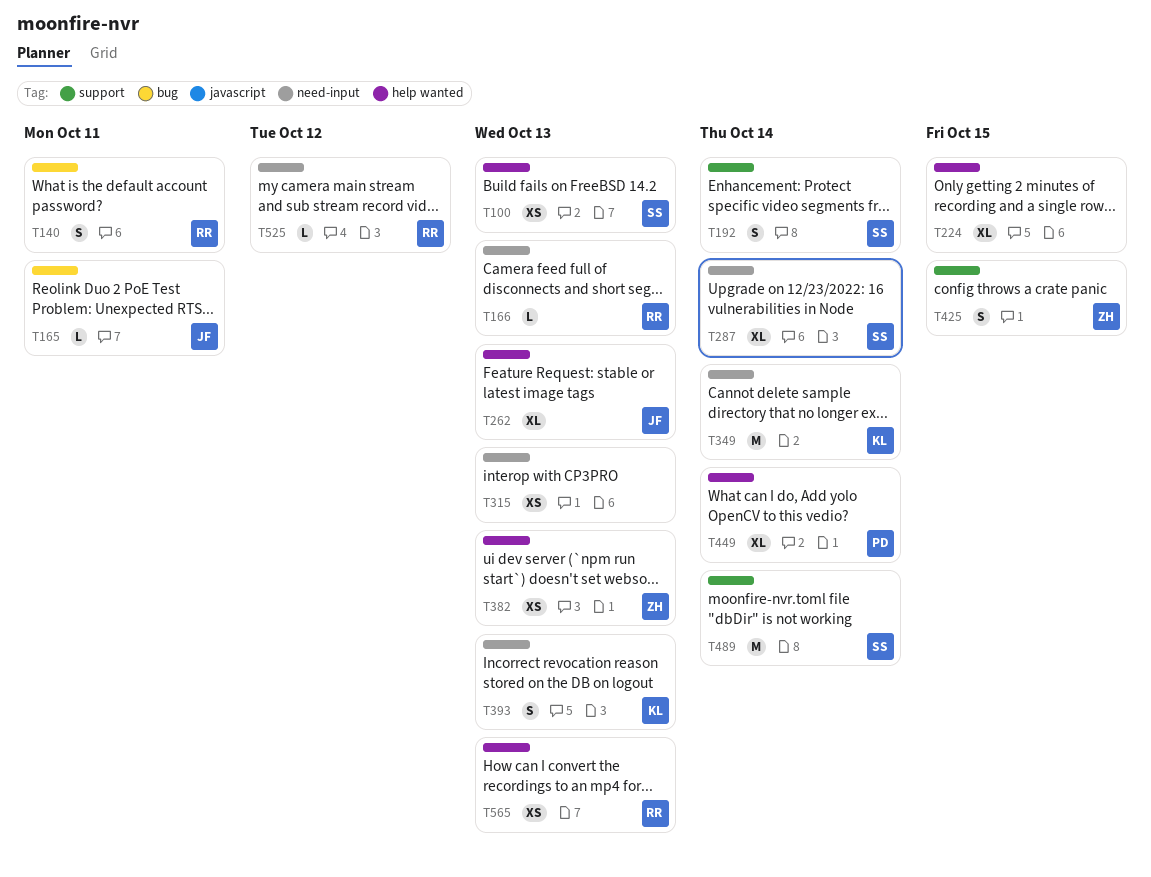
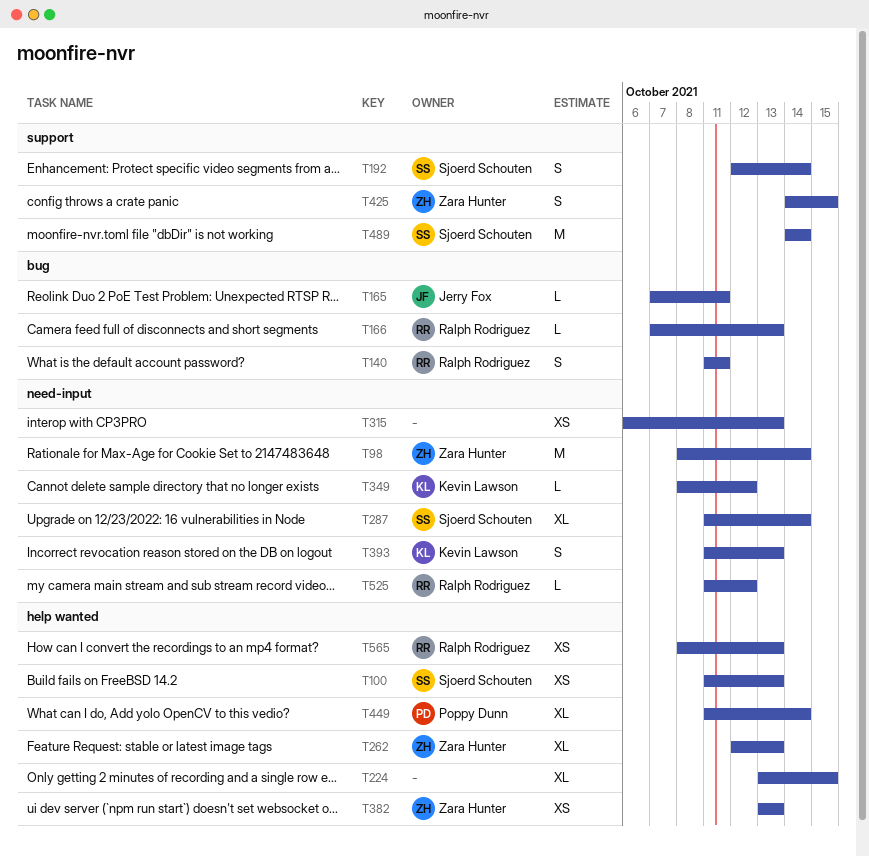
T98: none -> present
T166, label: need-input -> bug
T262, owner: Jerry Fox -> Zara Hunter
T349, estimate: M -> L
T349, due: Oct 14 -> Oct 12

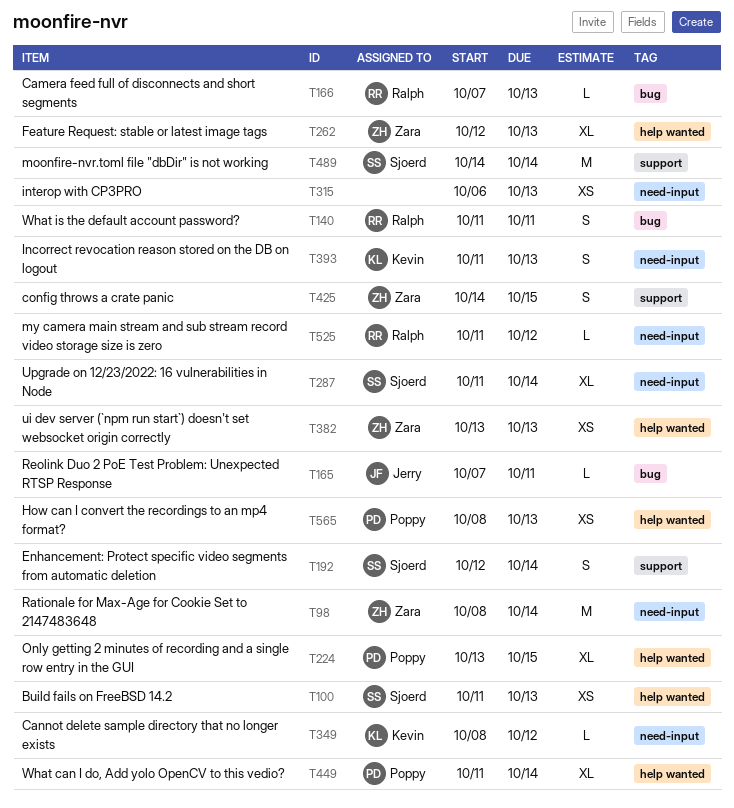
T224, owner: none -> Poppy Dunn
T565, owner: Ralph Rodriguez -> Poppy Dunn

